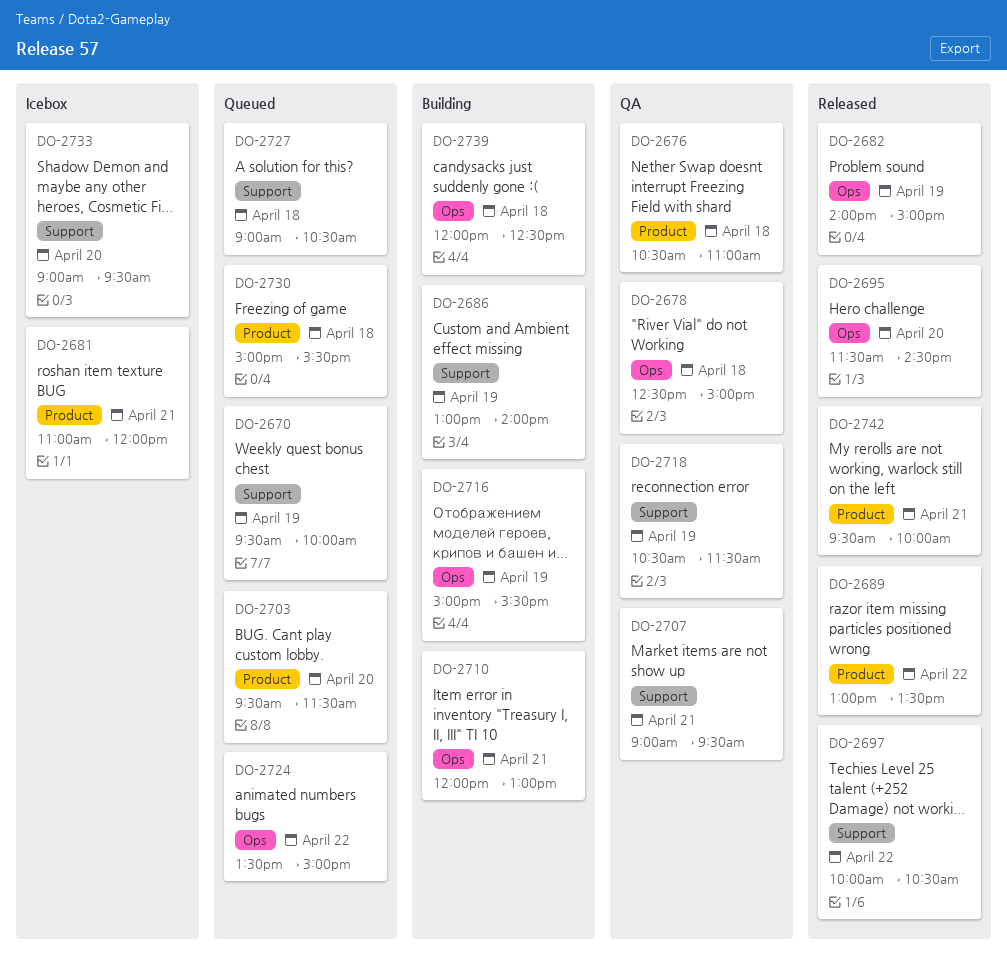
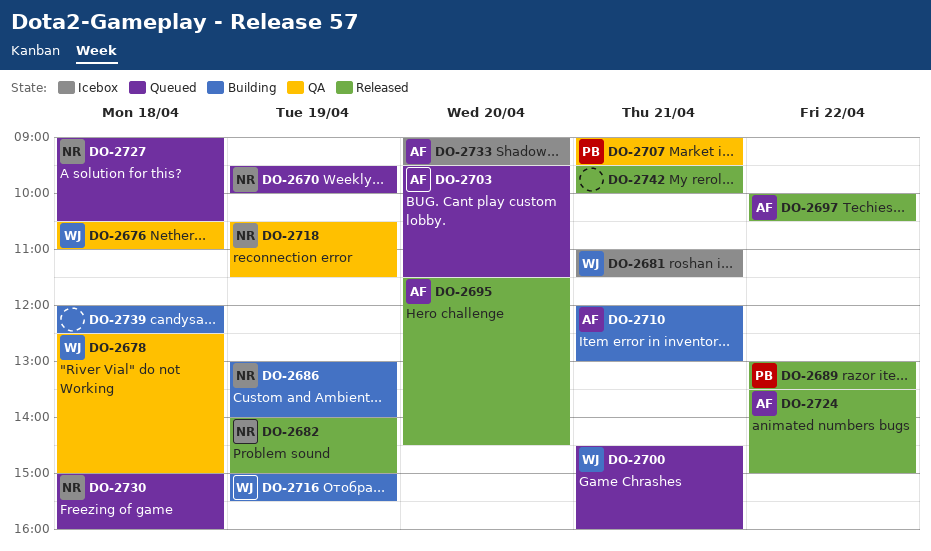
DO-2681, ends: 12:00 -> 11:30
DO-2700: none -> present
DO-2724, status: Queued -> Released
DO-2730, ends: 15:30 -> 16:00

